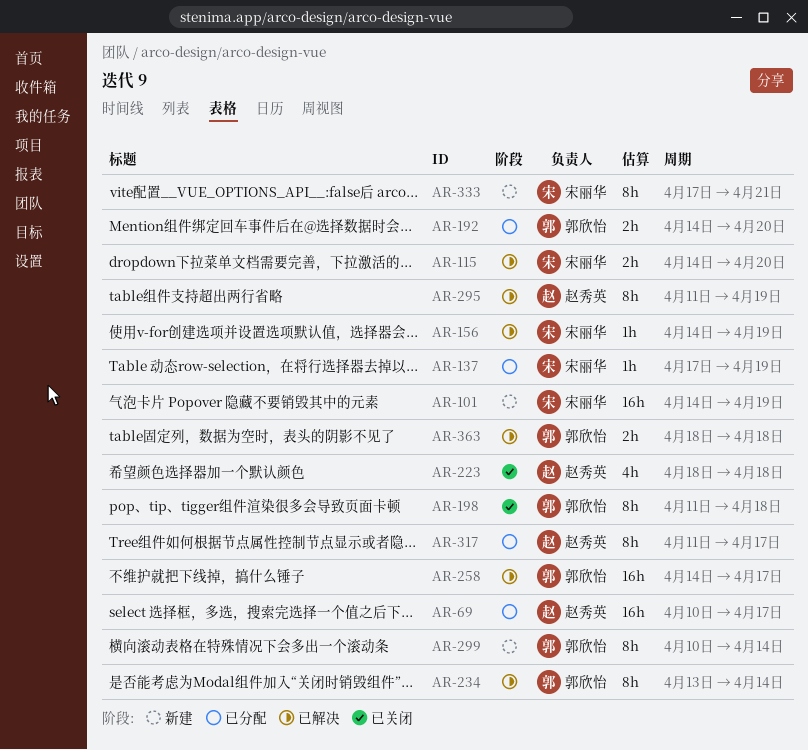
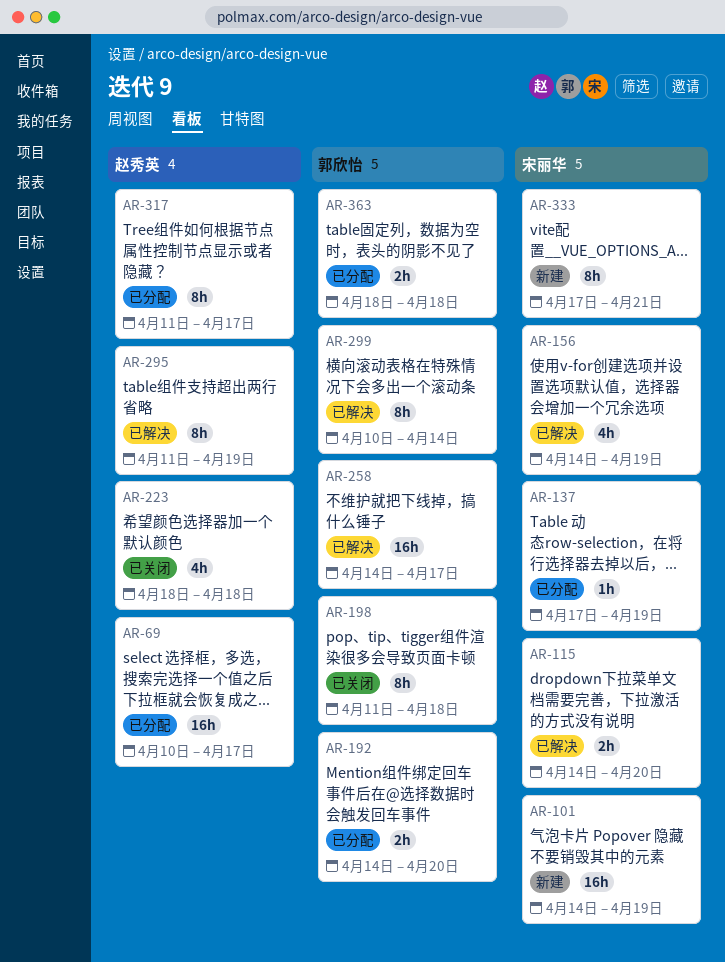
AR-156, estimate: 1h -> 4h
AR-234: present -> none
AR-299, status: 新建 -> 已解决
AR-363, status: 已解决 -> 已分配

